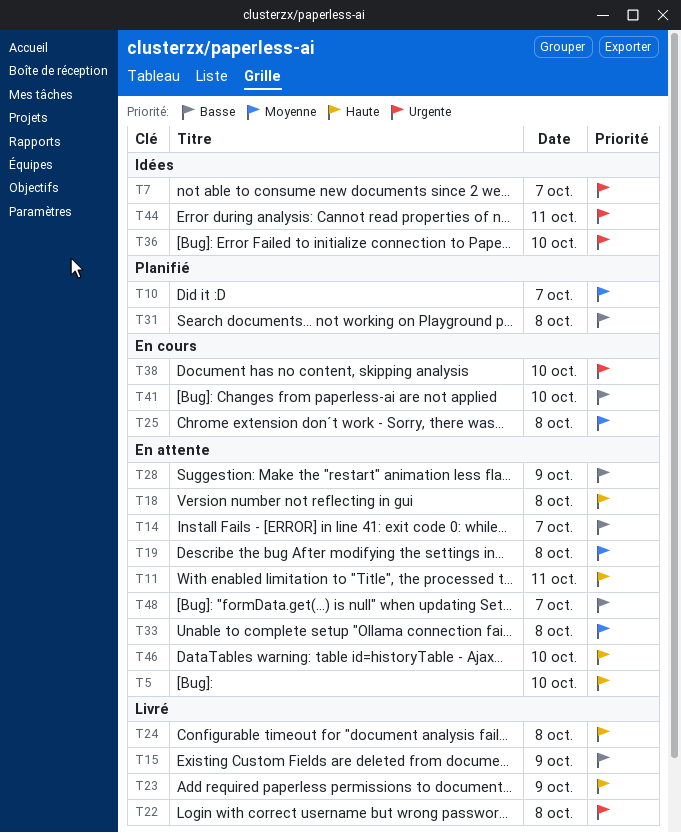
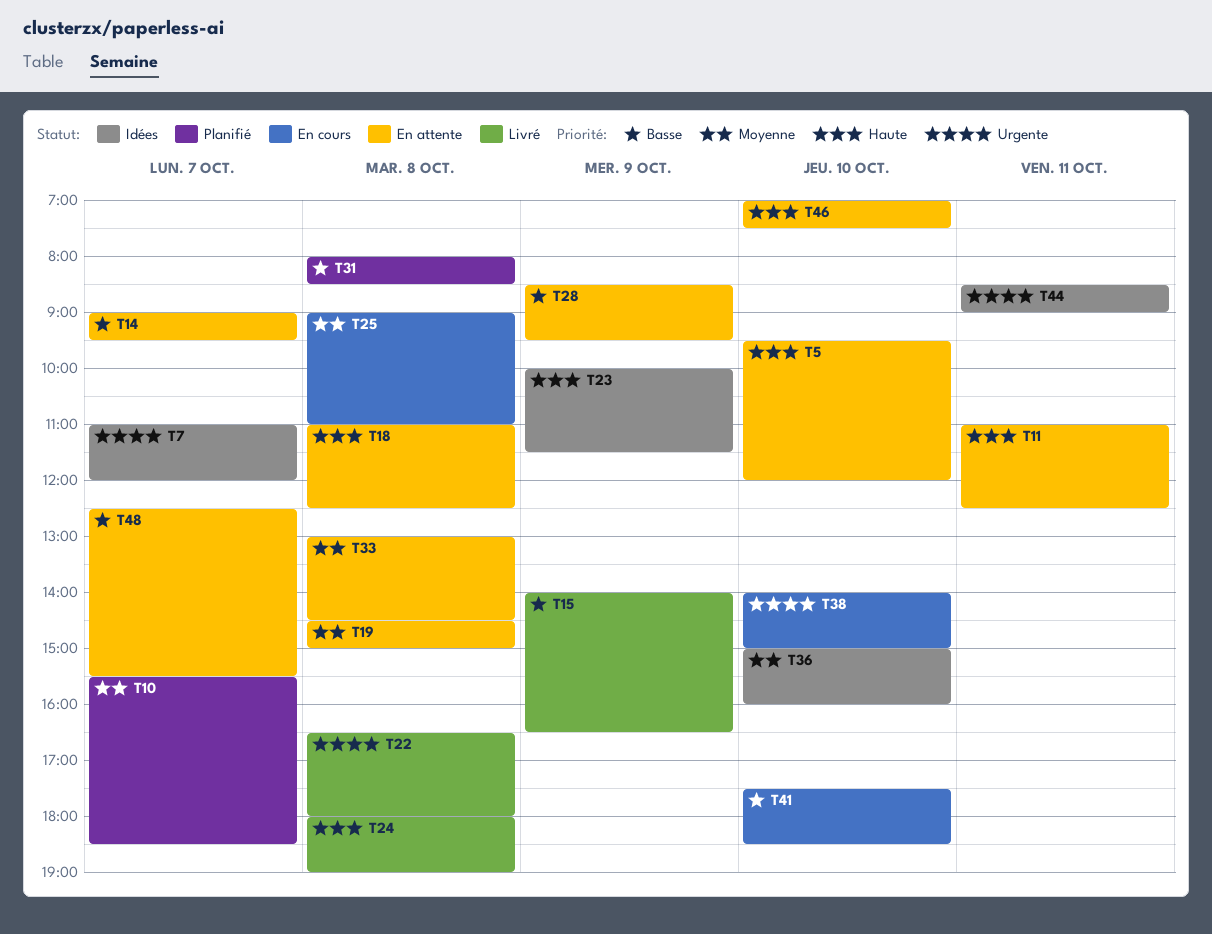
T23, status: Livré -> Idées
T36, priority: Urgente -> Moyenne

